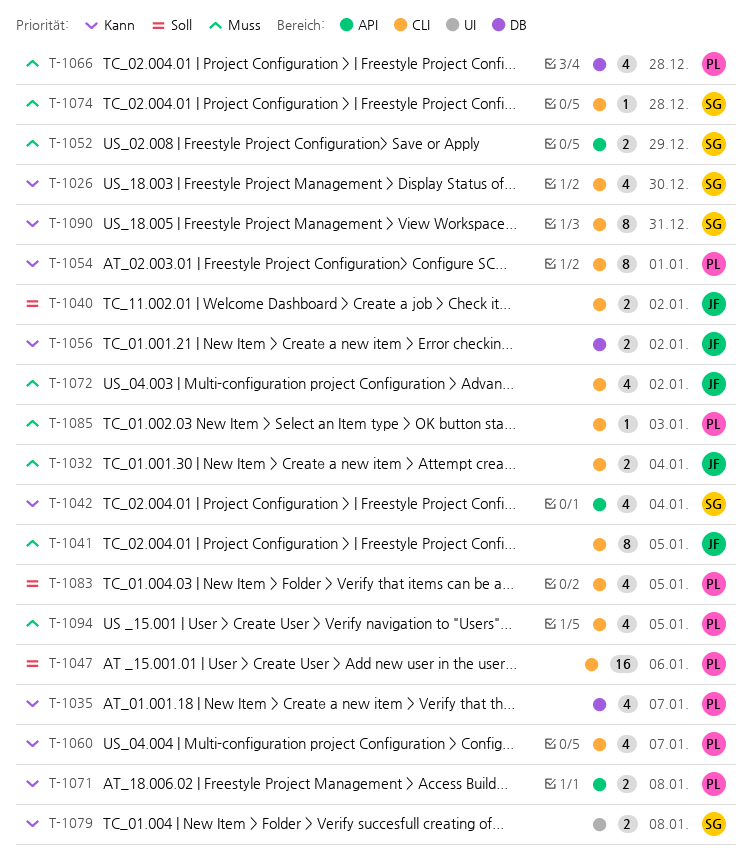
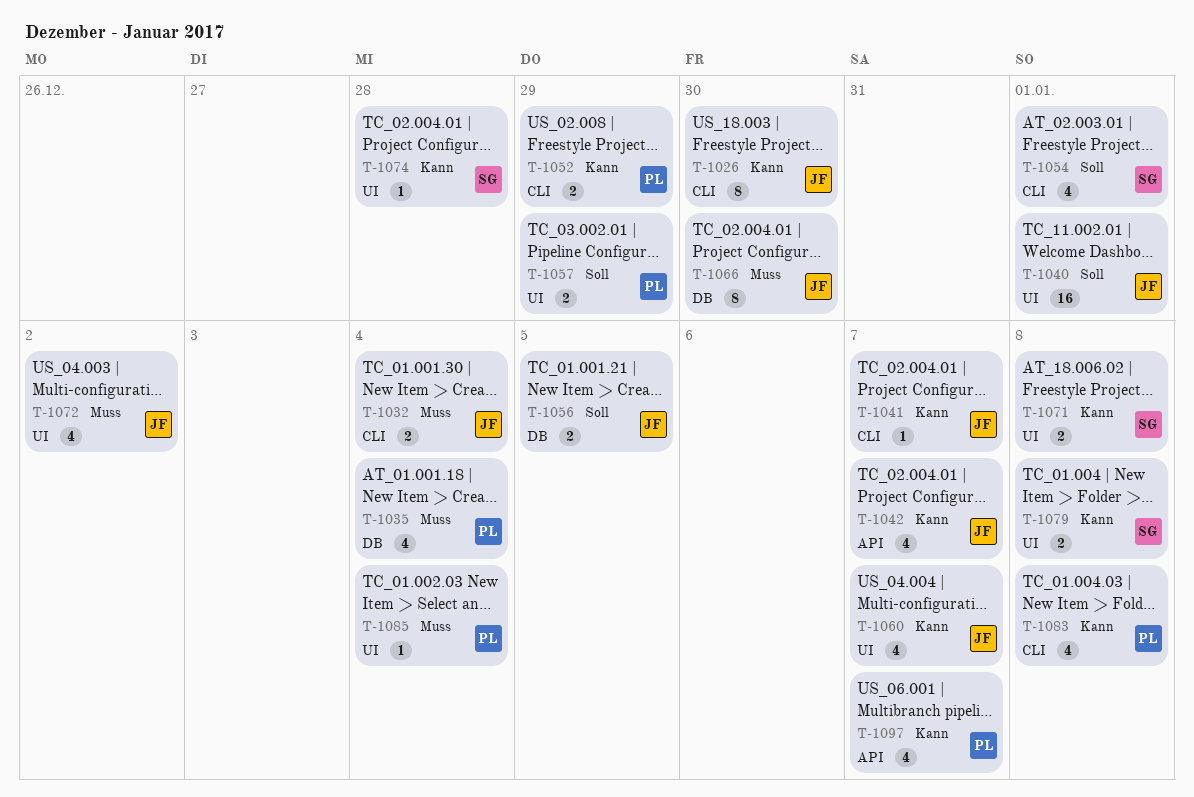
T-1026, owner: SG -> JF
T-1026, estimate: 4 -> 8
T-1035, priority: Kann -> Muss
T-1035, due: Jan 7 -> Jan 4
T-1040, label: CLI -> UI
T-1040, estimate: 2 -> 16
T-1040, due: Jan 2 -> Jan 1
T-1041, priority: Muss -> Kann
T-1041, estimate: 8 -> 1
T-1041, due: Jan 5 -> Jan 7
T-1042, owner: SG -> JF
T-1042, due: Jan 4 -> Jan 7
T-1047: present -> none
T-1052, owner: SG -> PL
T-1052, priority: Muss -> Kann
T-1052, label: API -> CLI
T-1054, owner: PL -> SG
T-1054, priority: Kann -> Soll
T-1054, estimate: 8 -> 4
T-1056, priority: Kann -> Soll
T-1056, due: Jan 2 -> Jan 5
T-1057: none -> present
T-1060, owner: PL -> JF
T-1060, label: CLI -> UI
T-1066, owner: PL -> JF
T-1066, estimate: 4 -> 8
T-1066, due: Dec 28 -> Dec 30
T-1071, owner: PL -> SG
T-1071, label: API -> UI
T-1072, label: CLI -> UI
T-1074, priority: Muss -> Kann
T-1074, label: CLI -> UI
T-1083, priority: Soll -> Kann
T-1083, due: Jan 5 -> Jan 8
T-1085, label: CLI -> UI
T-1085, due: Jan 3 -> Jan 4
T-1090: present -> none
T-1094: present -> none
T-1097: none -> present

